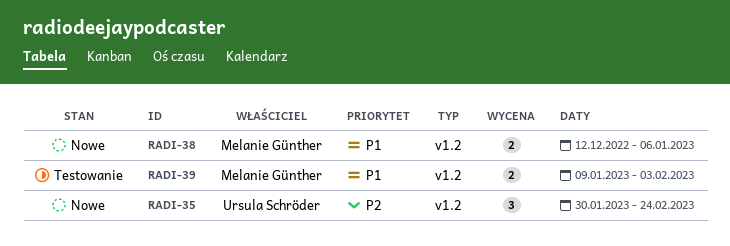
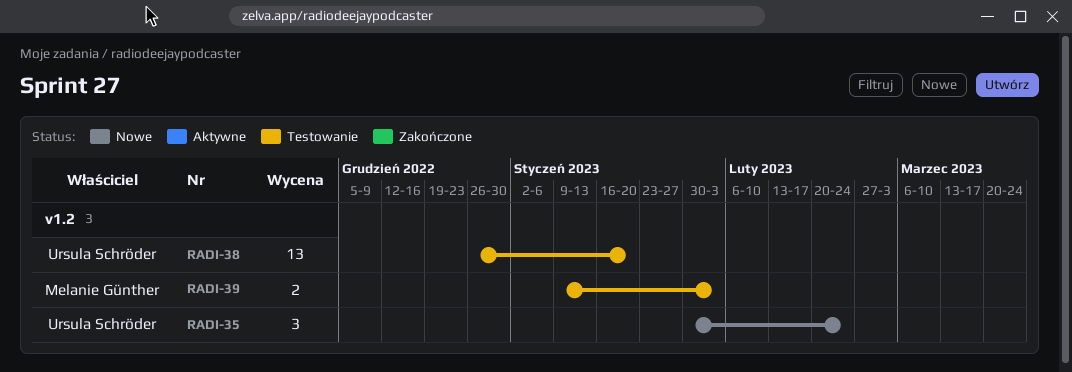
RADI-38, status: Nowe -> Testowanie
RADI-38, owner: Melanie Günther -> Ursula Schröder
RADI-38, estimate: 2 -> 13
RADI-38, start: Dec 12 -> Dec 26
RADI-38, due: Jan 6 -> Jan 20

